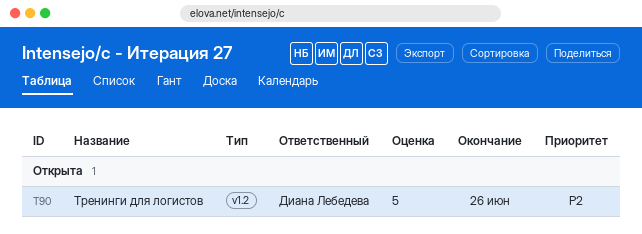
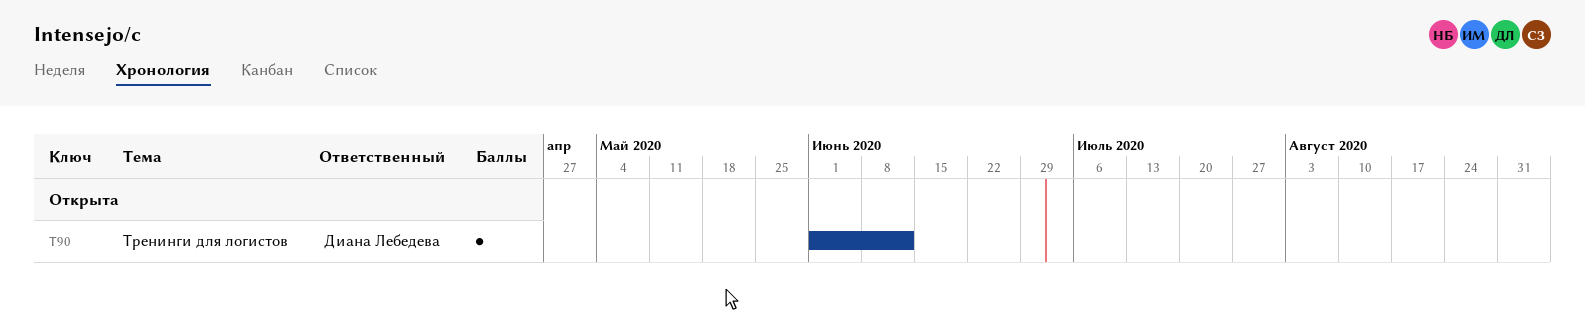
T90, estimate: 5 -> 1
T90, due: Jun 26 -> Jun 12

